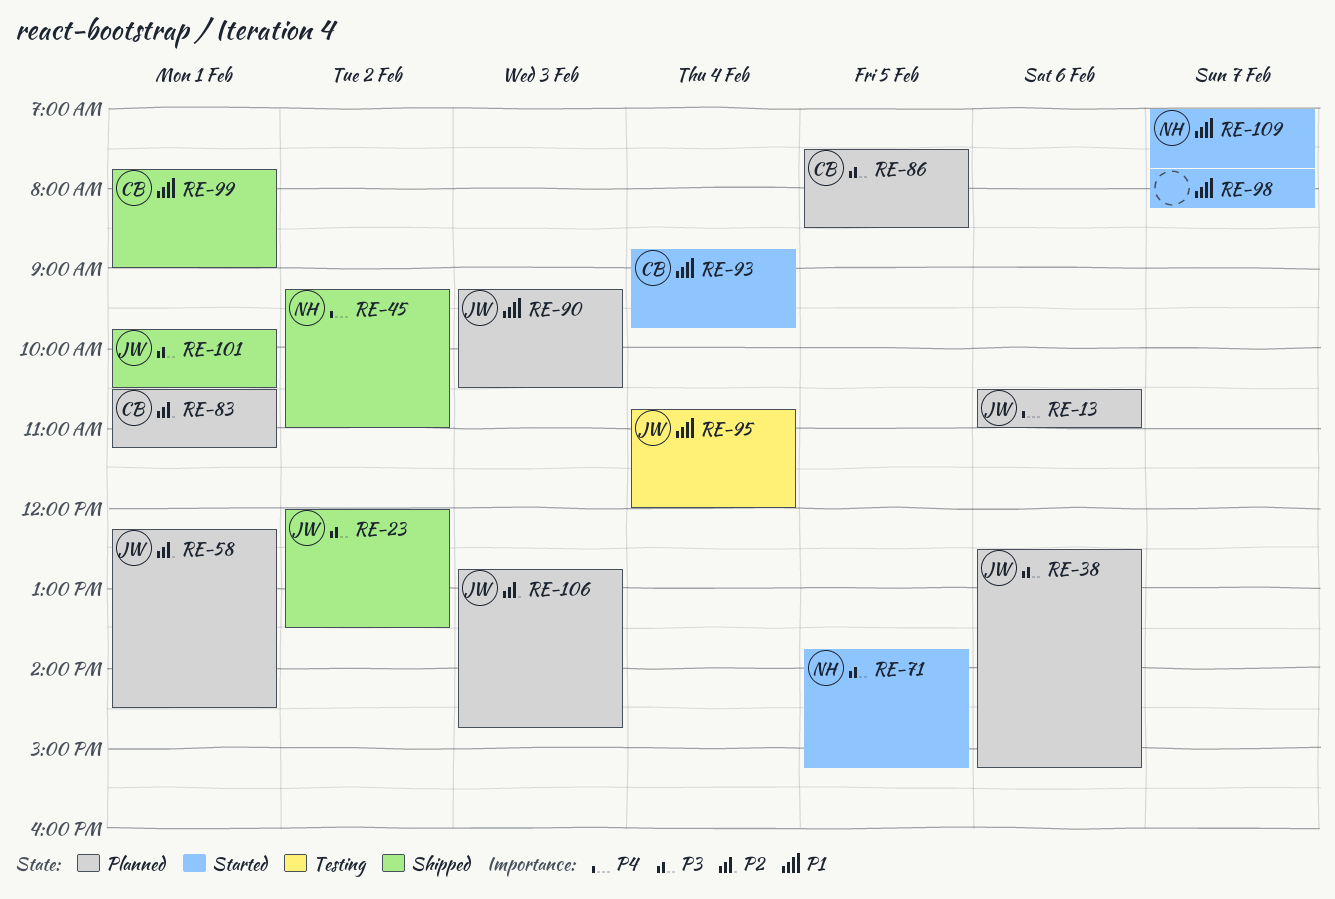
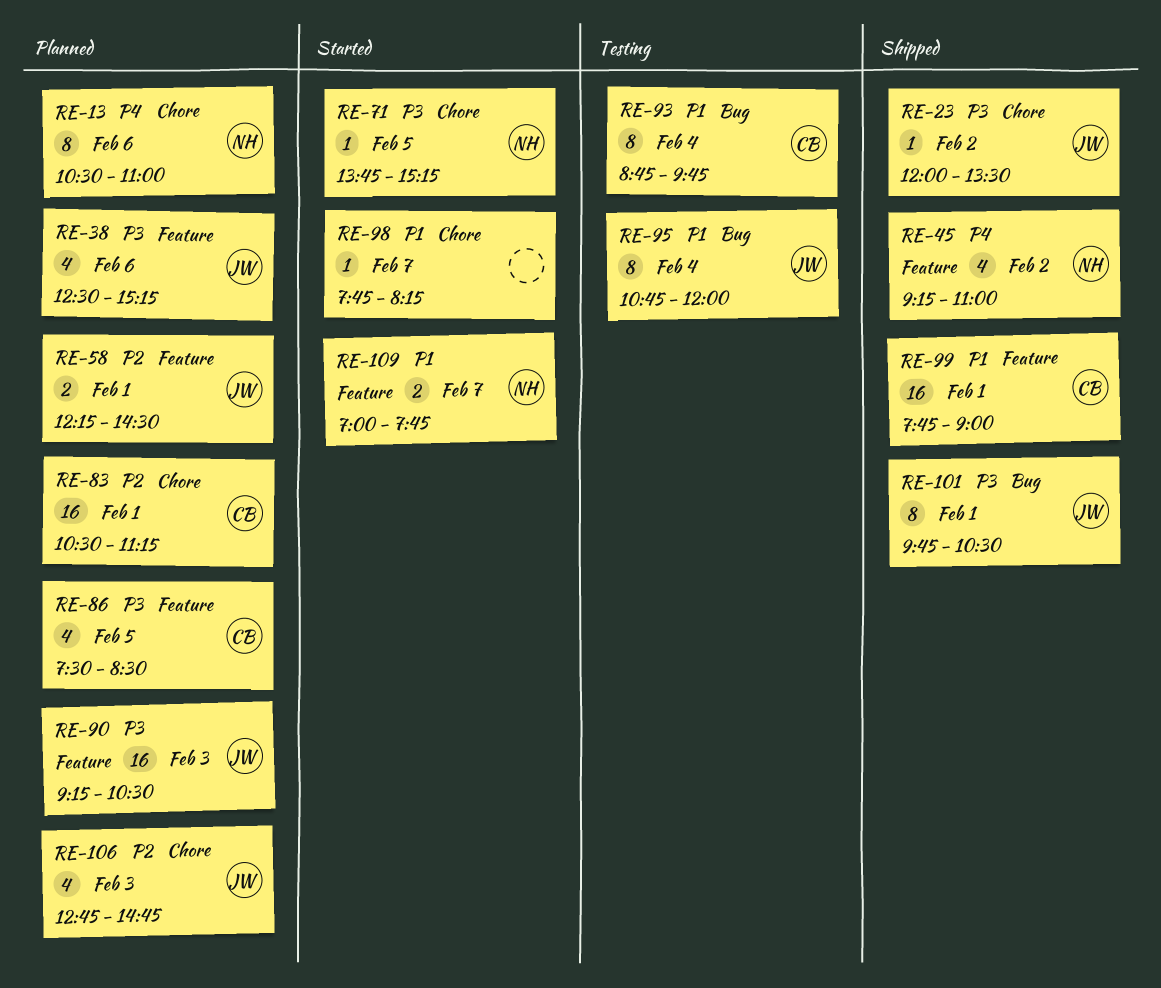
RE-13, owner: JW -> NH
RE-90, priority: P1 -> P3
RE-93, status: Started -> Testing

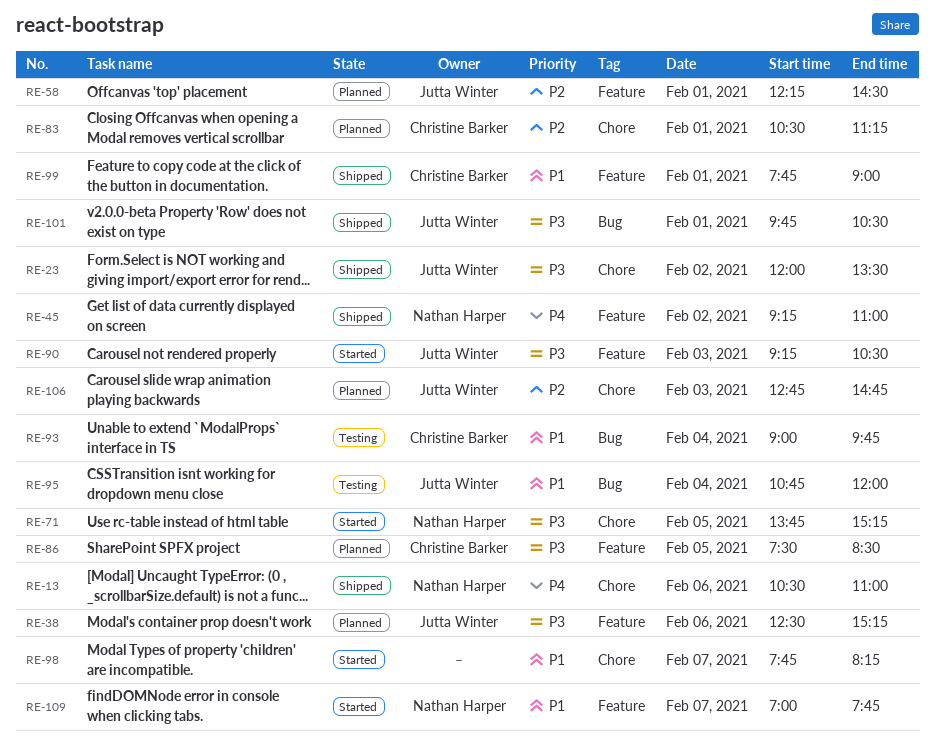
RE-13, status: Planned -> Shipped
RE-90, status: Planned -> Started
RE-93, begins: 08:45 -> 09:00

